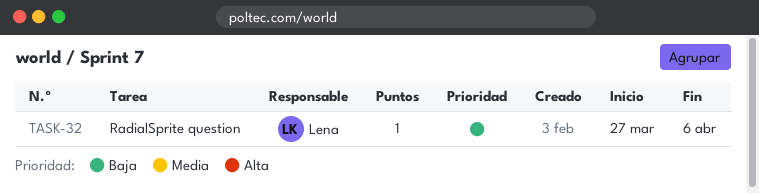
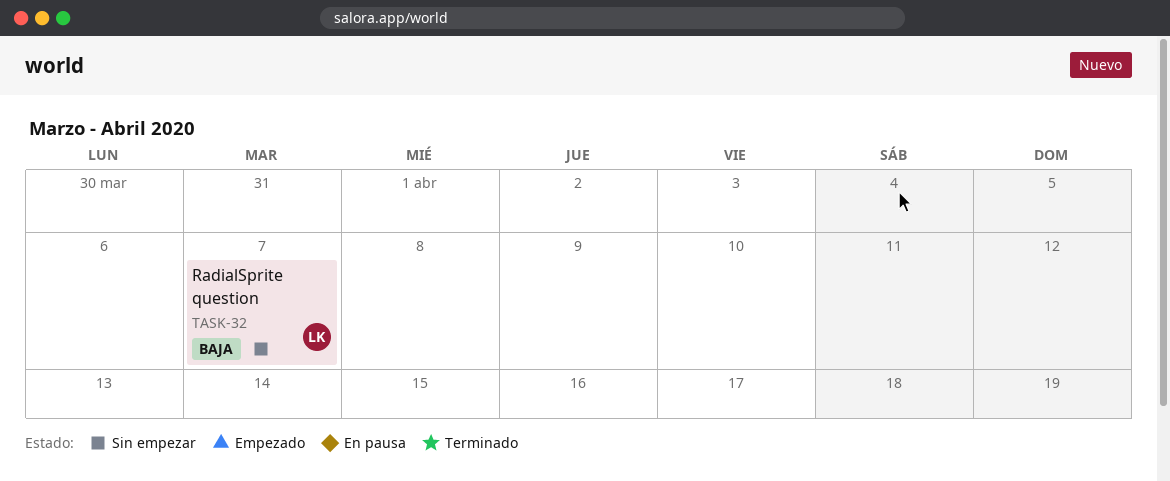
TASK-32, due: Apr 6 -> Apr 7

